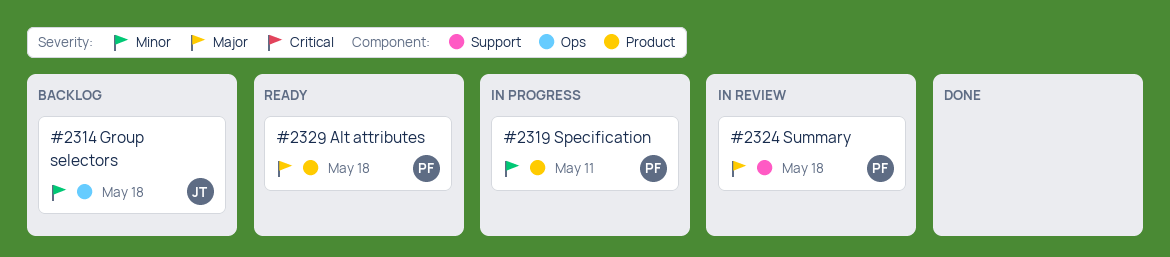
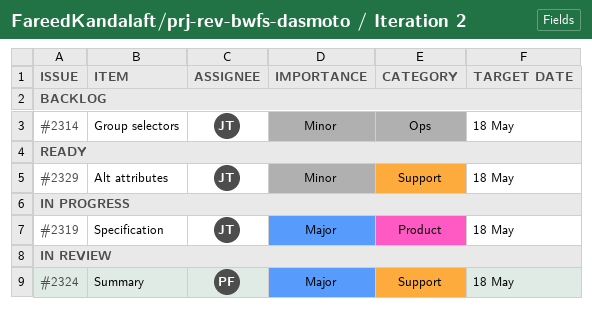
#2319, owner: PF -> JT
#2319, priority: Minor -> Major
#2319, due: May 11 -> May 18
#2329, owner: PF -> JT
#2329, priority: Major -> Minor
#2329, label: Product -> Support

